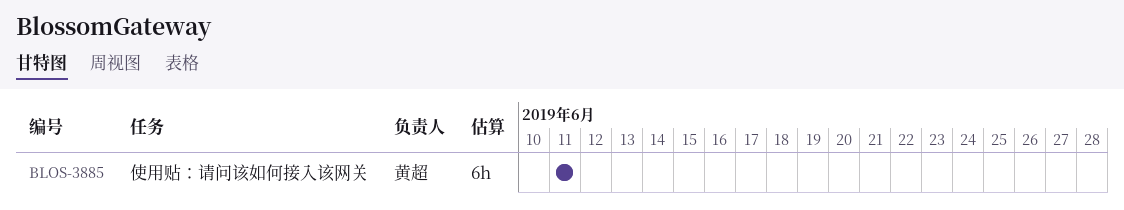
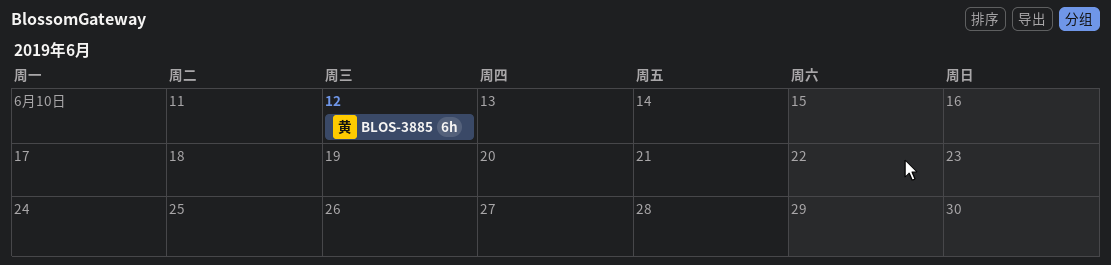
BLOS-3885, start: Jun 11 -> Jun 12
BLOS-3885, due: Jun 11 -> Jun 12

